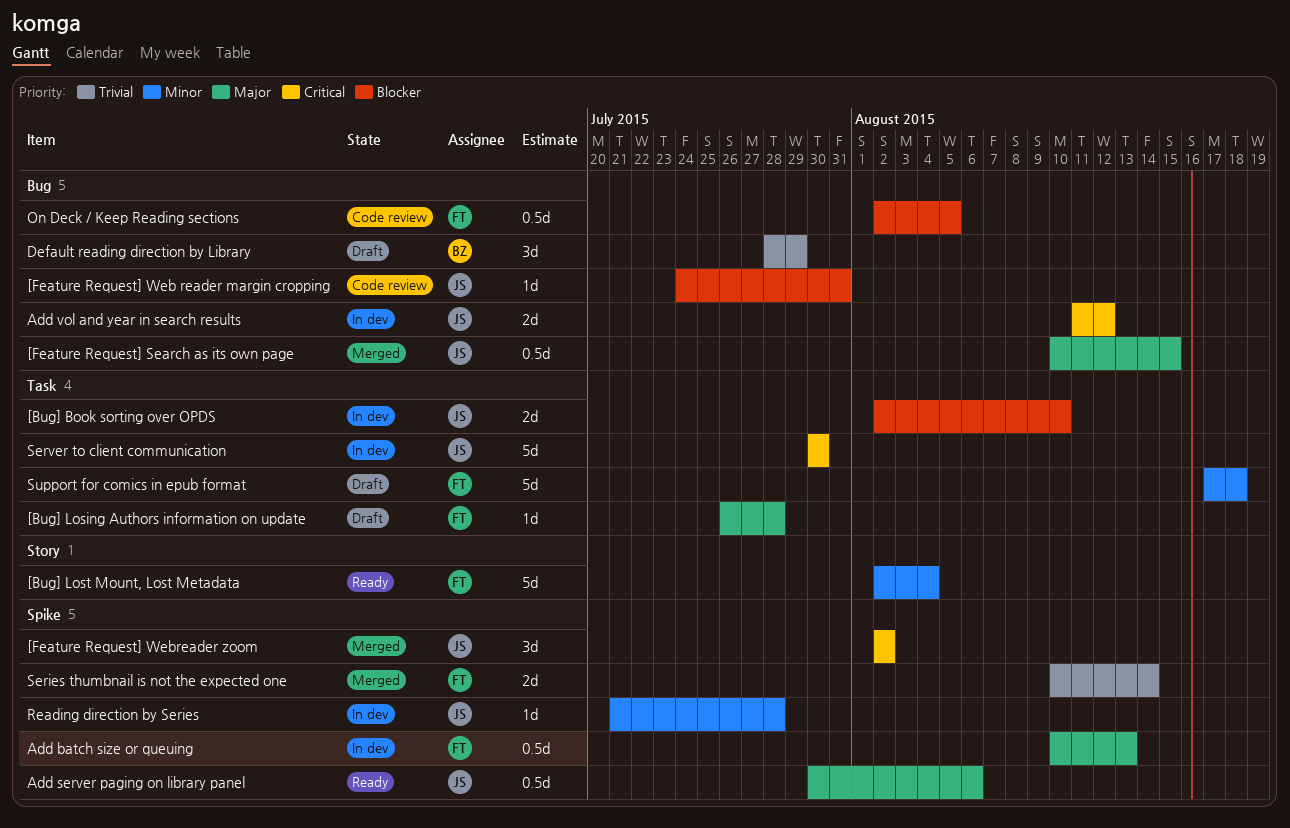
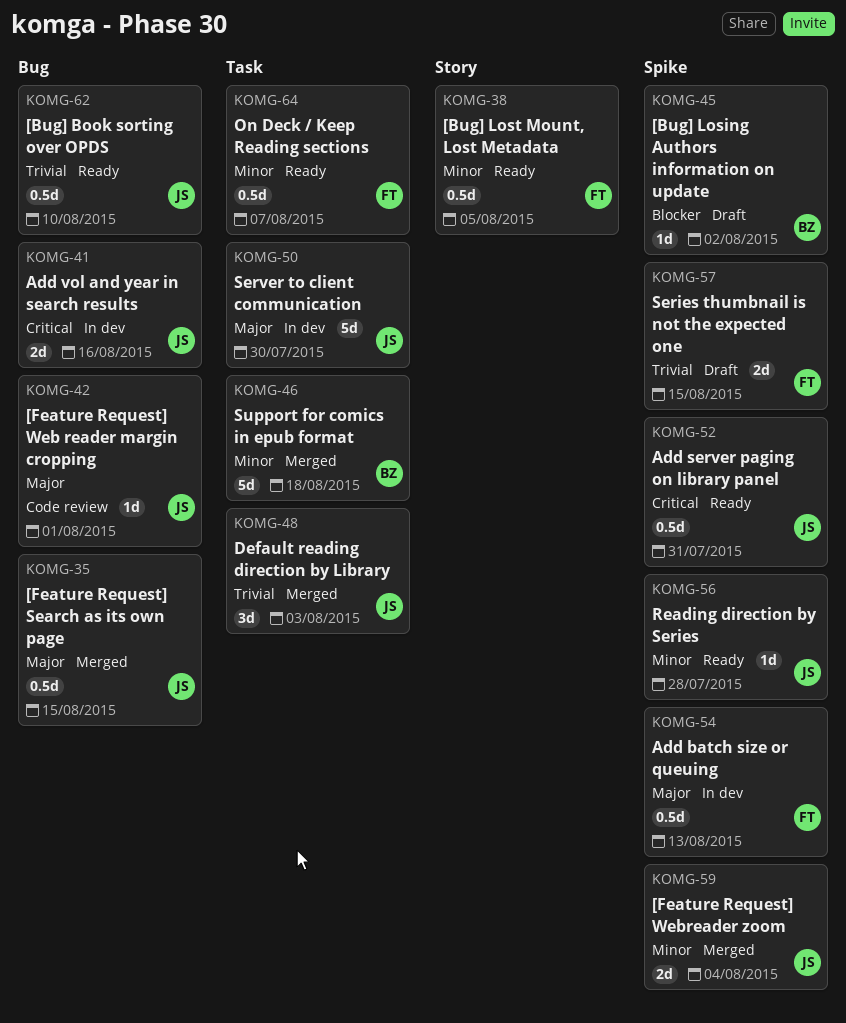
[Bug] Book sorting over OPDS, status: In dev -> Ready
[Bug] Book sorting over OPDS, priority: Blocker -> Trivial
[Bug] Book sorting over OPDS, label: Task -> Bug
[Bug] Book sorting over OPDS, estimate: 2d -> 0.5d
[Bug] Losing Authors information on update, owner: FT -> BZ
[Bug] Losing Authors information on update, priority: Major -> Blocker
[Bug] Losing Authors information on update, label: Task -> Spike
[Bug] Losing Authors information on update, due: Jul 28 -> Aug 2
[Bug] Lost Mount, Lost Metadata, estimate: 5d -> 0.5d
[Bug] Lost Mount, Lost Metadata, due: Aug 4 -> Aug 5
[Feature Request] Web reader margin cropping, priority: Blocker -> Major
[Feature Request] Web reader margin cropping, due: Jul 31 -> Aug 1
[Feature Request] Webreader zoom, priority: Critical -> Minor
[Feature Request] Webreader zoom, estimate: 3d -> 2d
[Feature Request] Webreader zoom, due: Aug 2 -> Aug 4
Add server paging on library panel, priority: Major -> Critical
Add server paging on library panel, due: Aug 6 -> Jul 31
Add vol and year in search results, due: Aug 12 -> Aug 16
Default reading direction by Library, status: Draft -> Merged
Default reading direction by Library, owner: BZ -> JS
Default reading direction by Library, label: Bug -> Task
Default reading direction by Library, due: Jul 29 -> Aug 3
On Deck / Keep Reading sections, status: Code review -> Ready
On Deck / Keep Reading sections, priority: Blocker -> Minor
On Deck / Keep Reading sections, label: Bug -> Task
On Deck / Keep Reading sections, due: Aug 5 -> Aug 7
Reading direction by Series, status: In dev -> Ready
Series thumbnail is not the expected one, status: Merged -> Draft
Series thumbnail is not the expected one, due: Aug 14 -> Aug 15
Server to client communication, priority: Critical -> Major
Support for comics in epub format, status: Draft -> Merged
Support for comics in epub format, owner: FT -> BZ

